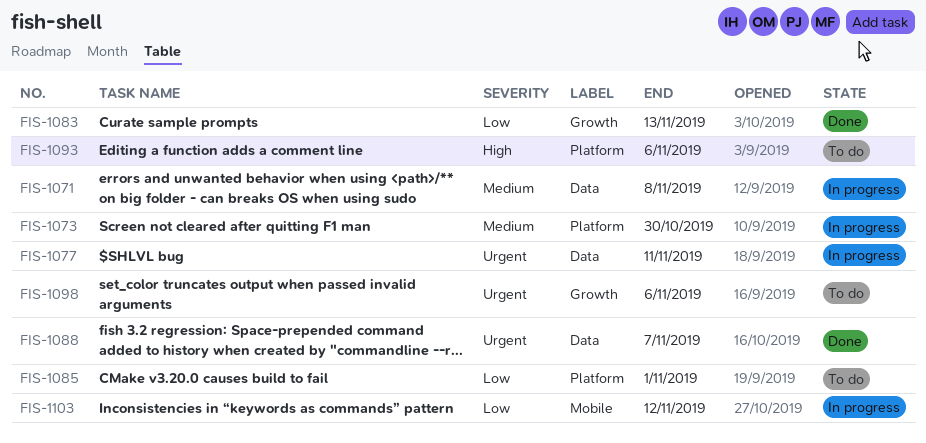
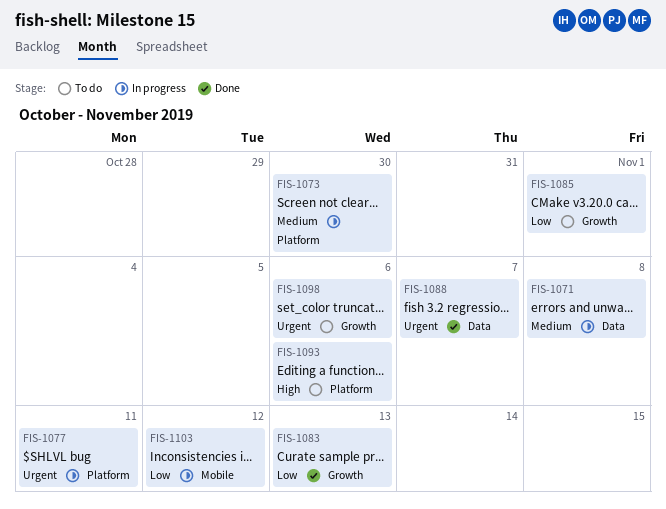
FIS-1077, label: Data -> Platform
FIS-1085, label: Platform -> Growth

